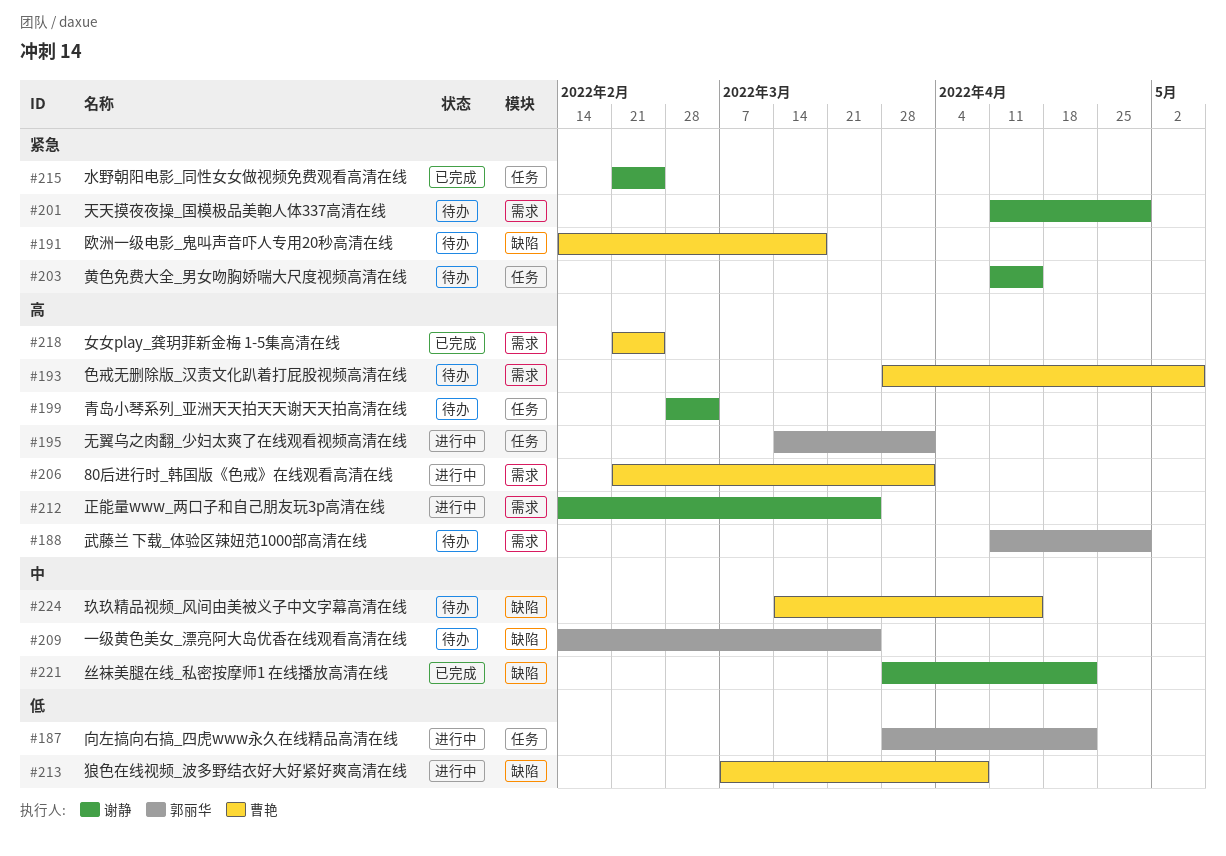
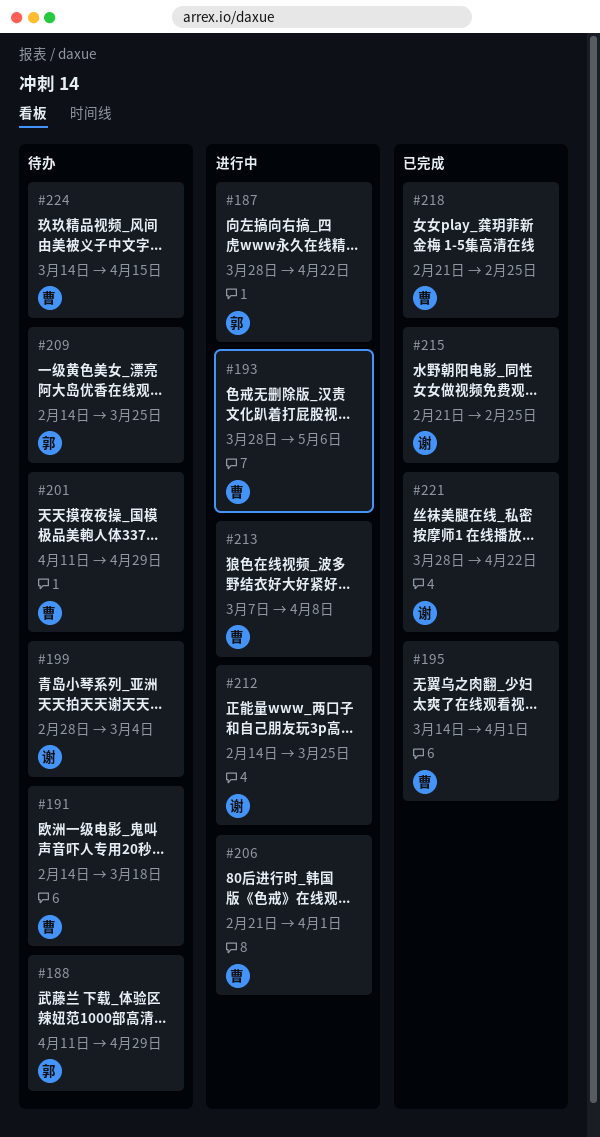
#193, status: 待办 -> 进行中
#195, status: 进行中 -> 已完成
#195, owner: 郭丽华 -> 曹艳
#201, owner: 谢静 -> 曹艳
#203: present -> none

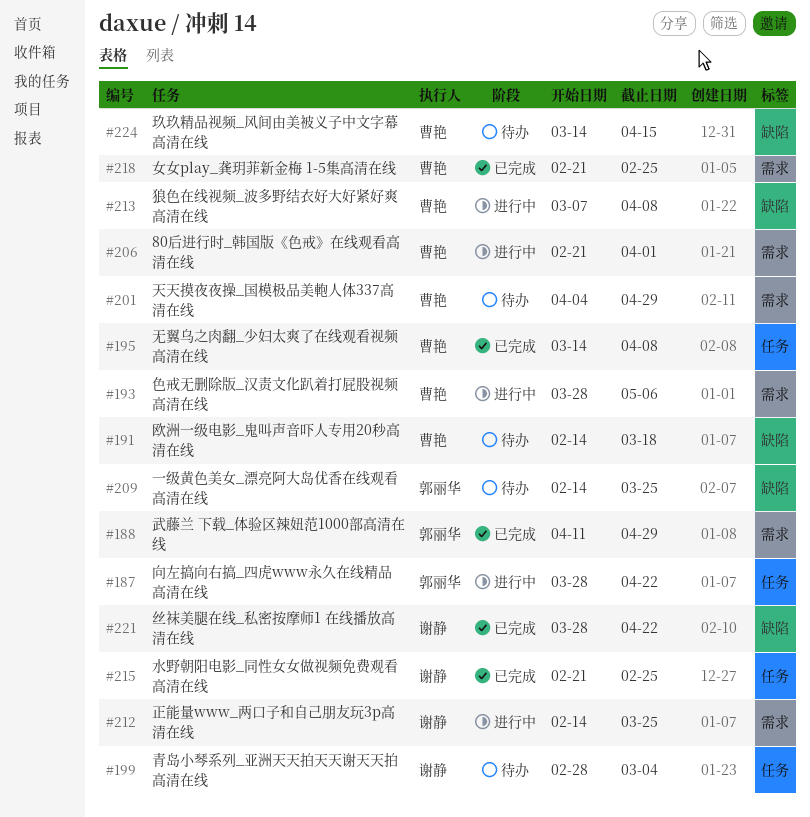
#188, status: 待办 -> 已完成
#195, due: Apr 1 -> Apr 8
#201, start: Apr 11 -> Apr 4

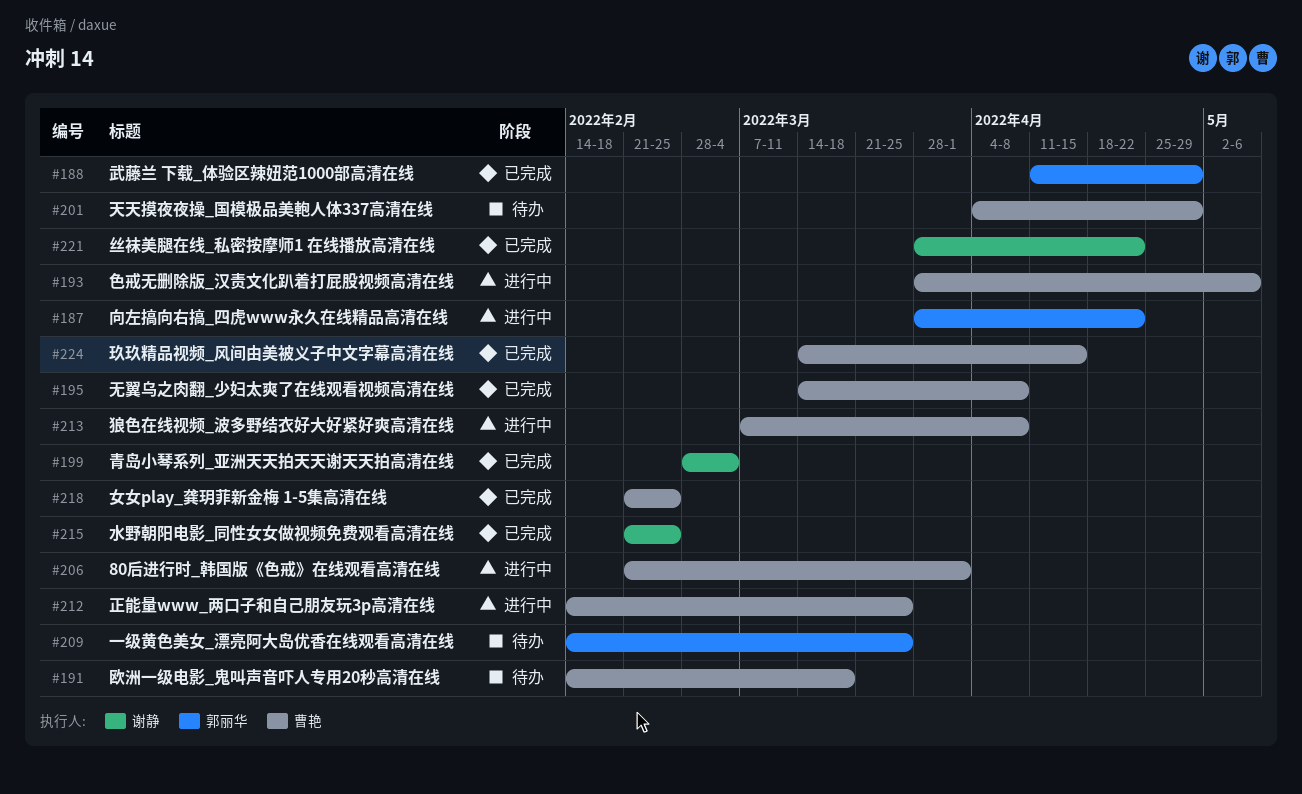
#199, status: 待办 -> 已完成
#212, owner: 谢静 -> 曹艳
#224, status: 待办 -> 已完成

